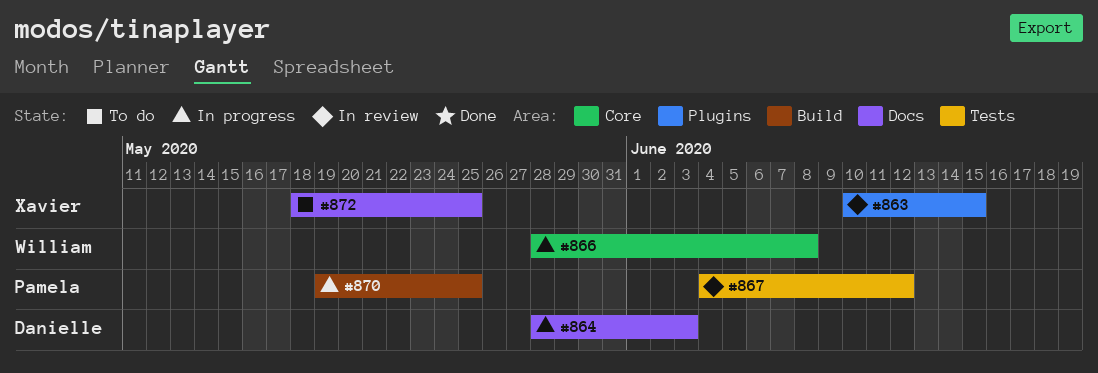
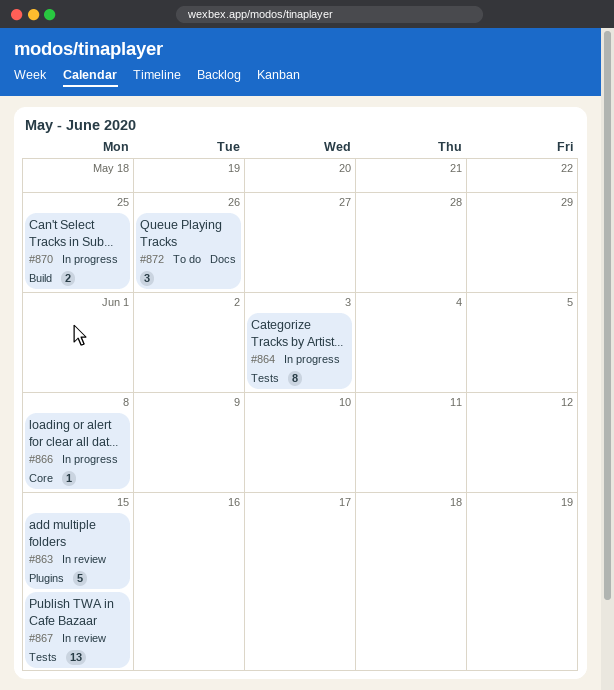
#864, label: Docs -> Tests
#867, due: Jun 12 -> Jun 15
#872, due: May 25 -> May 26

